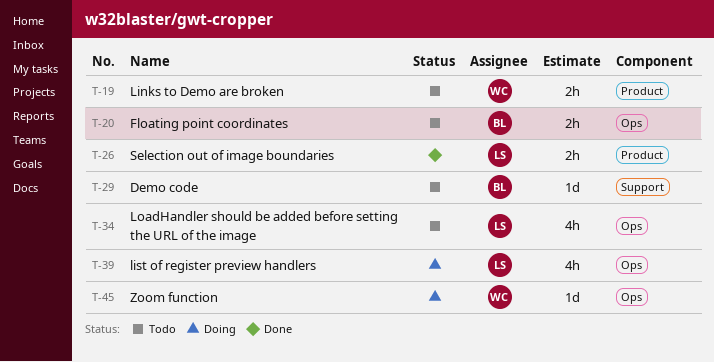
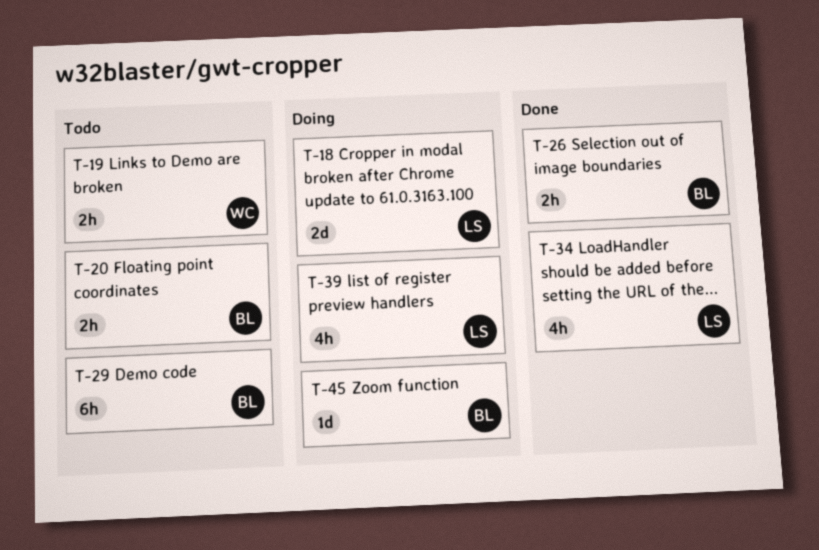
T-18: none -> present
T-26, owner: LS -> BL
T-29, estimate: 1d -> 6h
T-34, status: Todo -> Done
T-45, owner: WC -> BL

